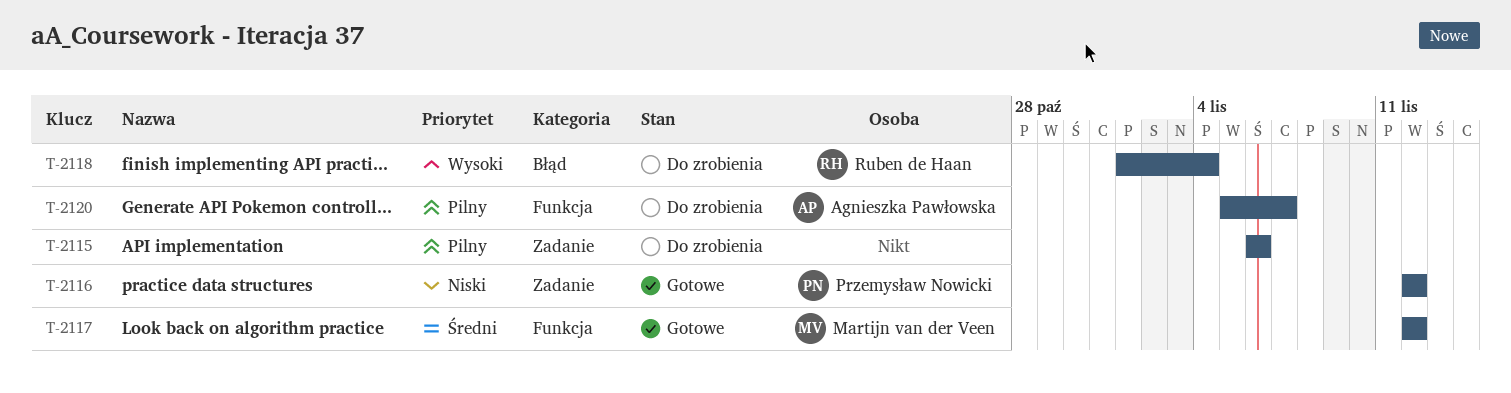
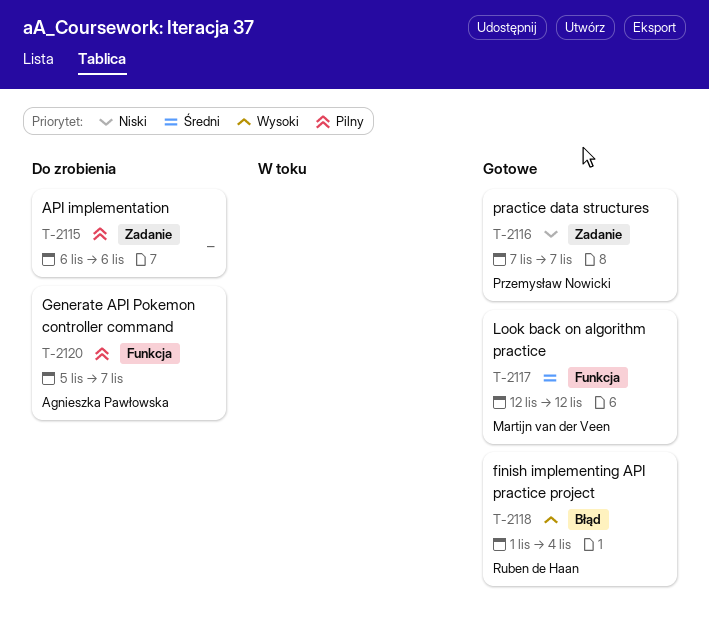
T-2116, start: Nov 12 -> Nov 7
T-2116, due: Nov 12 -> Nov 7
T-2118, status: Do zrobienia -> Gotowe

